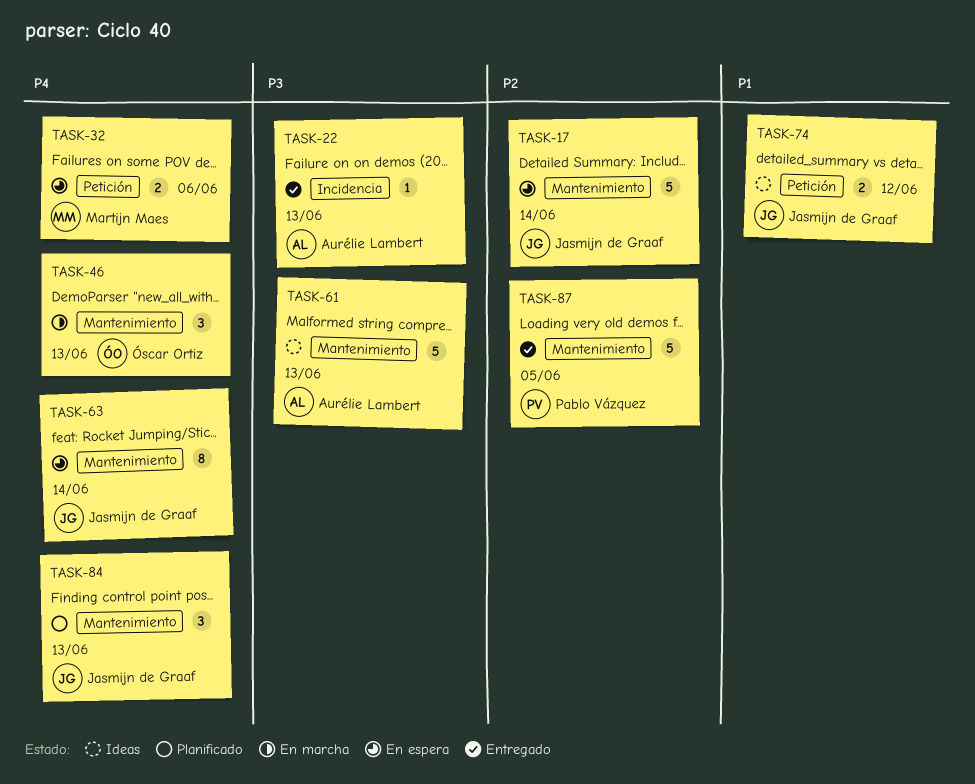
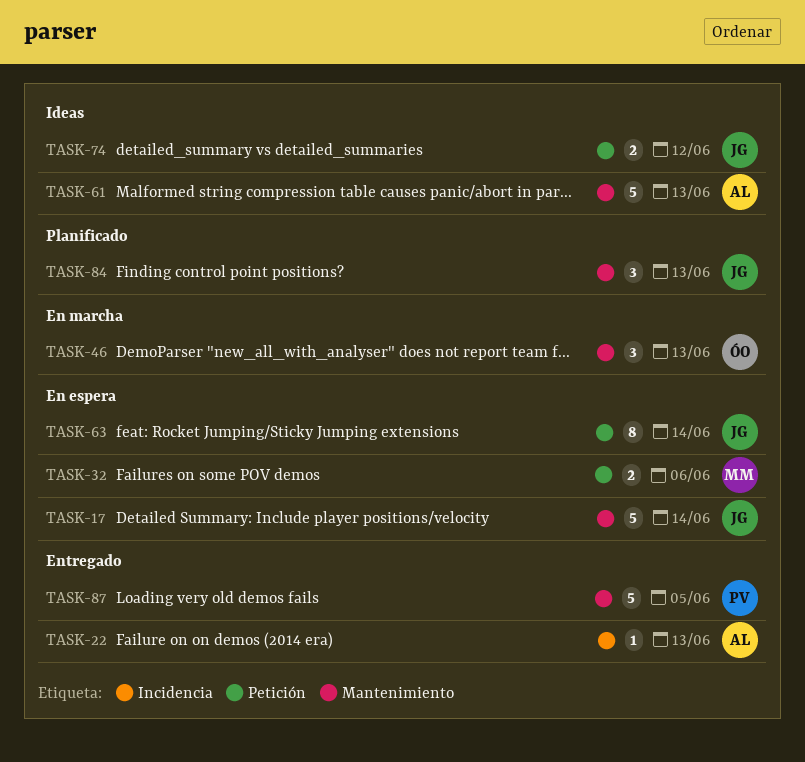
TASK-63, label: Mantenimiento -> Petición

